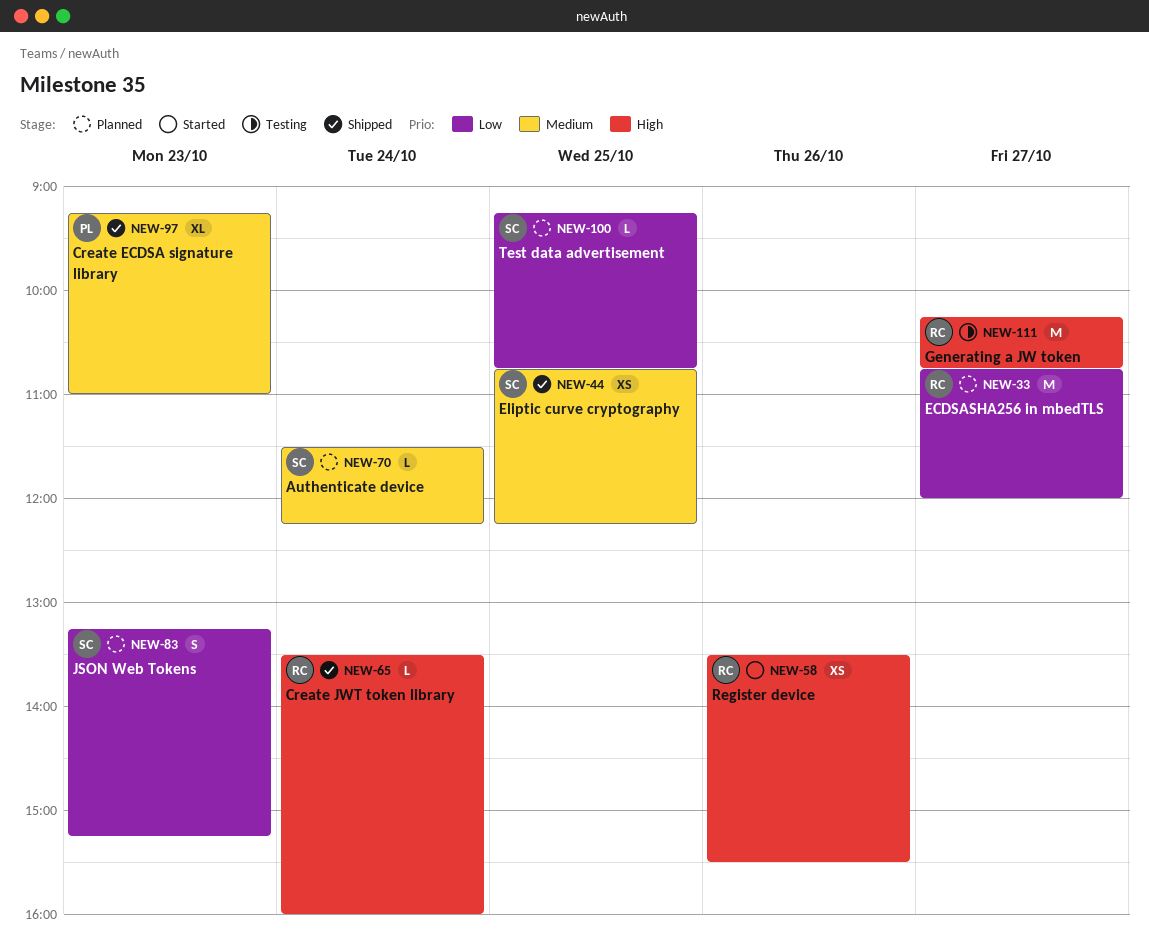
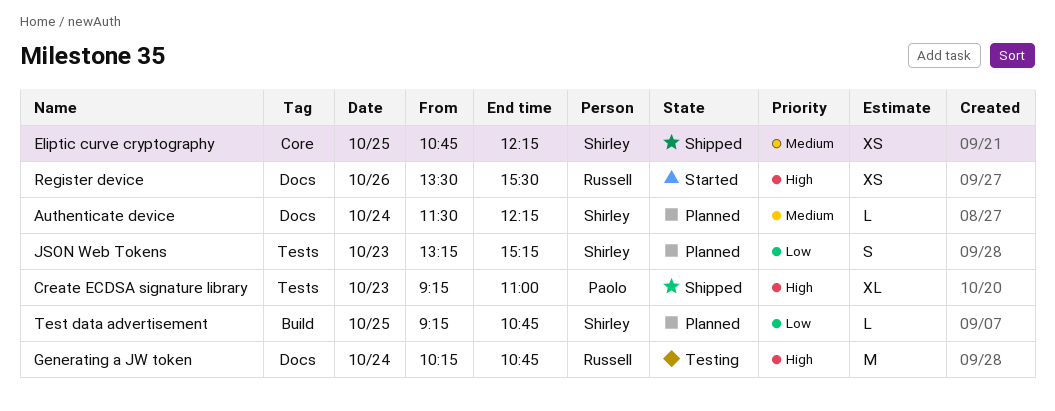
Create ECDSA signature library, priority: Medium -> High
Create JWT token library: present -> none
ECDSASHA256 in mbedTLS: present -> none
Generating a JW token, day: Oct 27 -> Oct 24

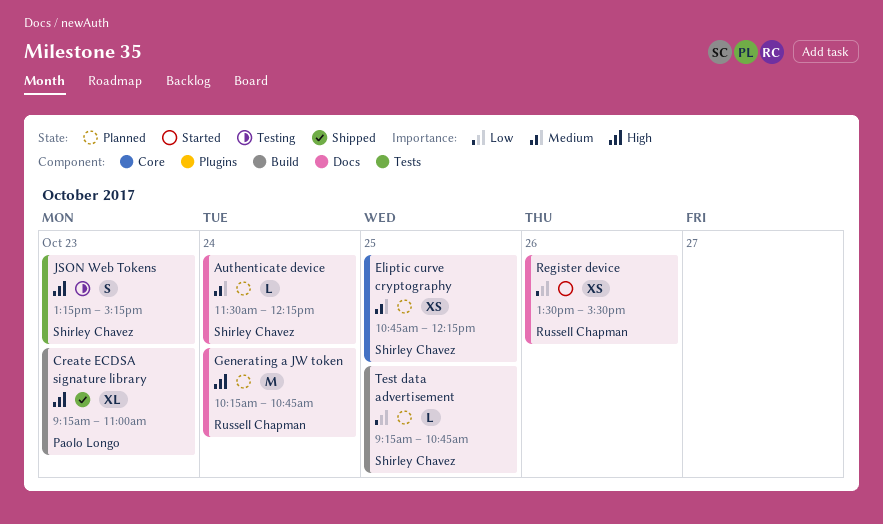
Create ECDSA signature library, label: Tests -> Build
Eliptic curve cryptography, status: Shipped -> Planned
Generating a JW token, status: Testing -> Planned
JSON Web Tokens, status: Planned -> Testing
JSON Web Tokens, priority: Low -> High
Register device, priority: High -> Low

